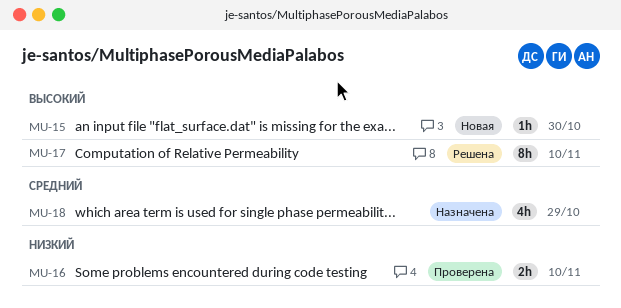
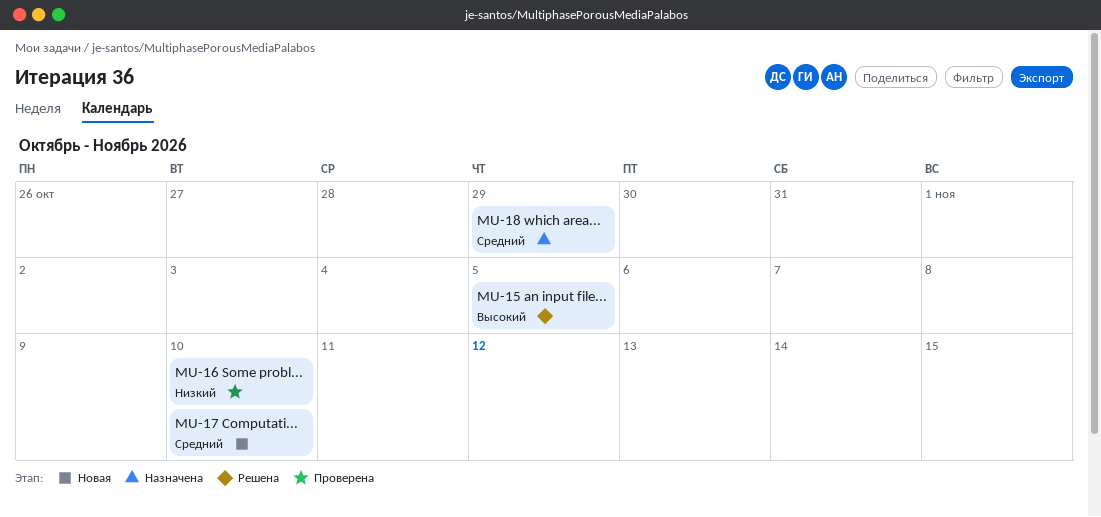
MU-15, status: Новая -> Решена
MU-15, due: Oct 30 -> Nov 5
MU-17, status: Решена -> Новая
MU-17, priority: Высокий -> Средний

